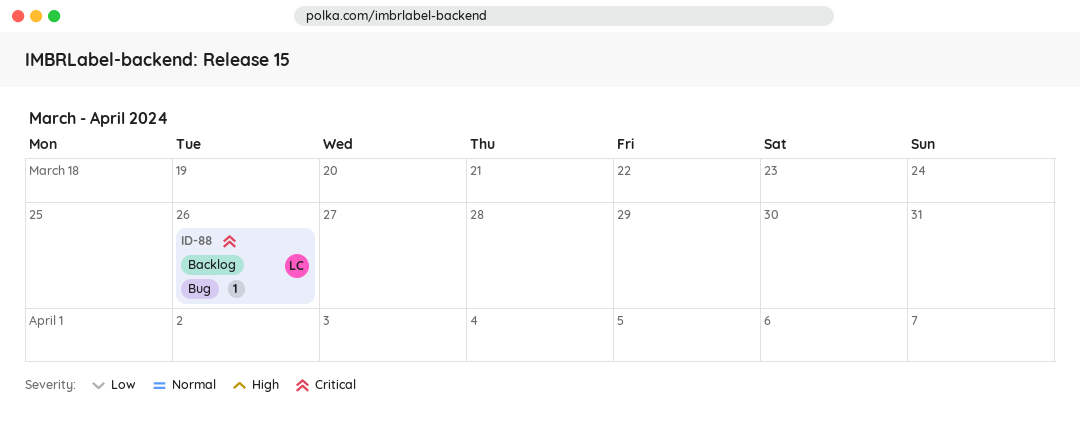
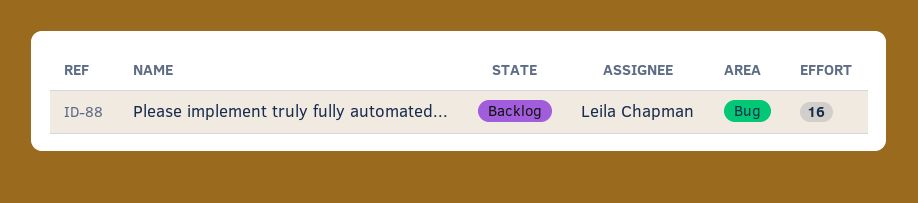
ID-88, estimate: 1 -> 16

